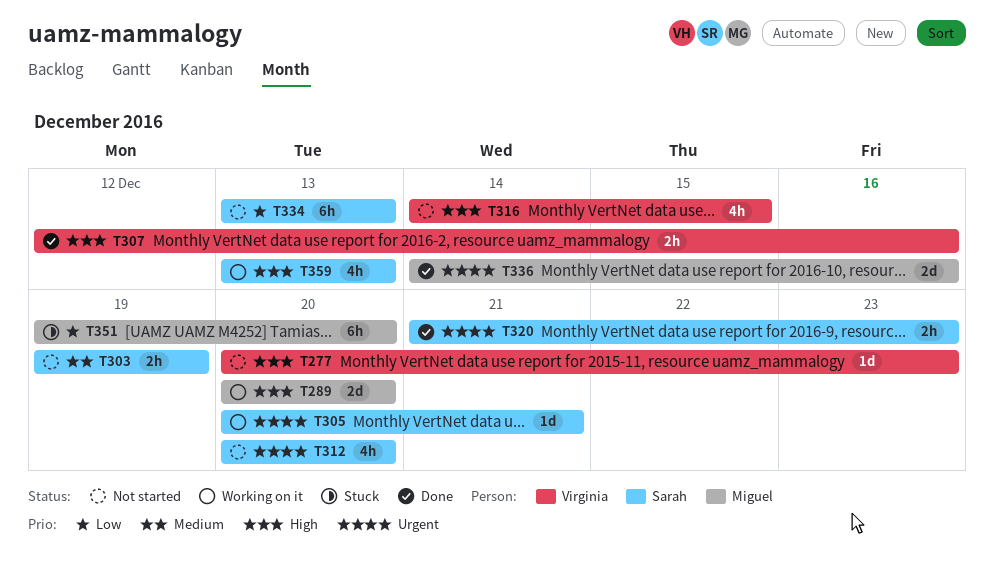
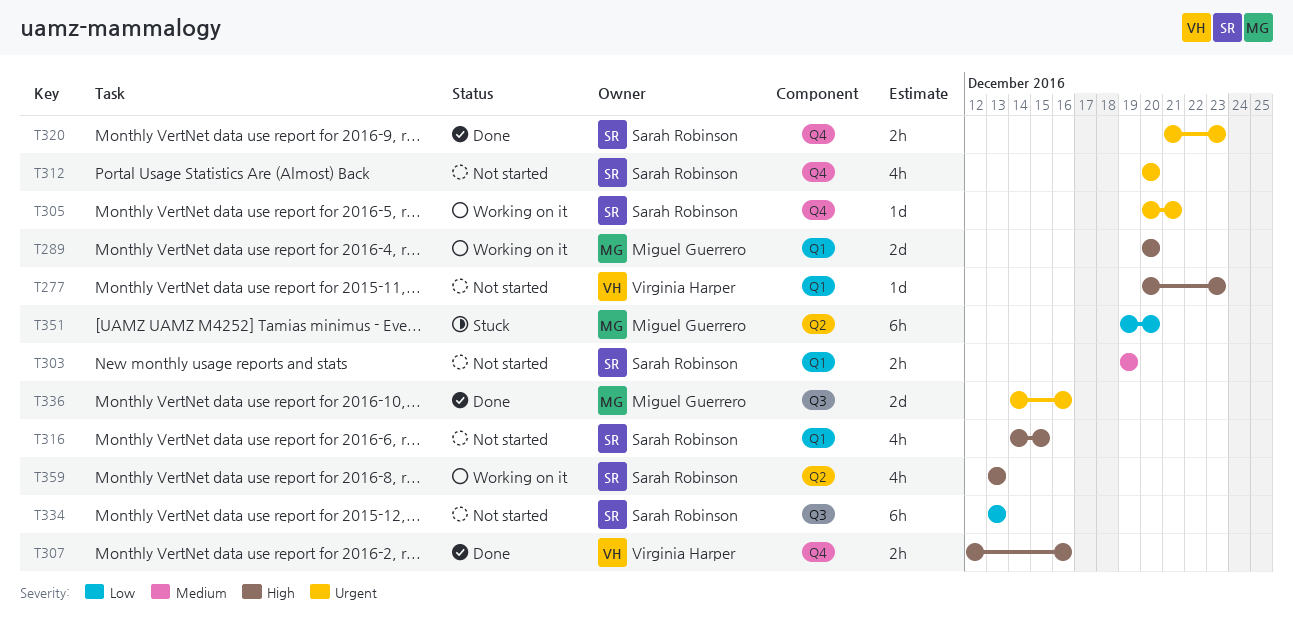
T316, owner: Virginia Harper -> Sarah Robinson

